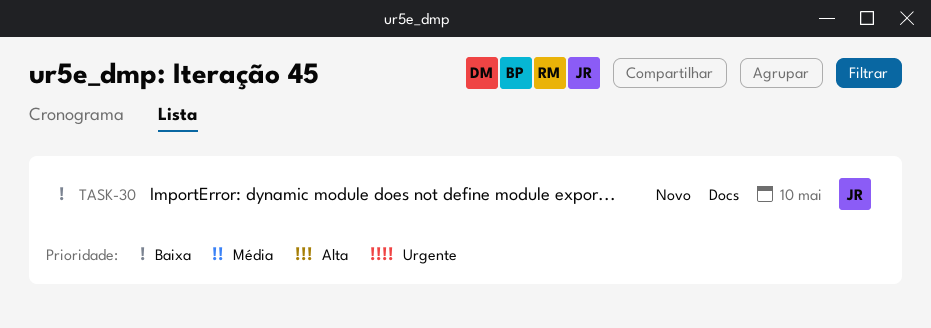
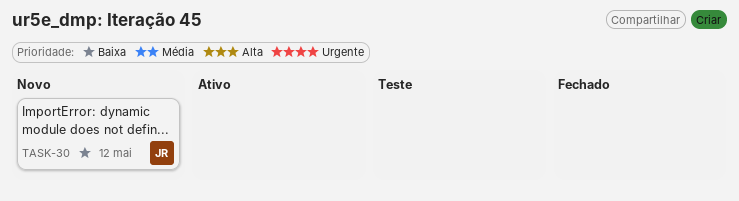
TASK-30, due: May 10 -> May 12

